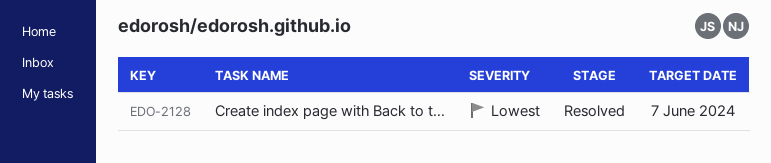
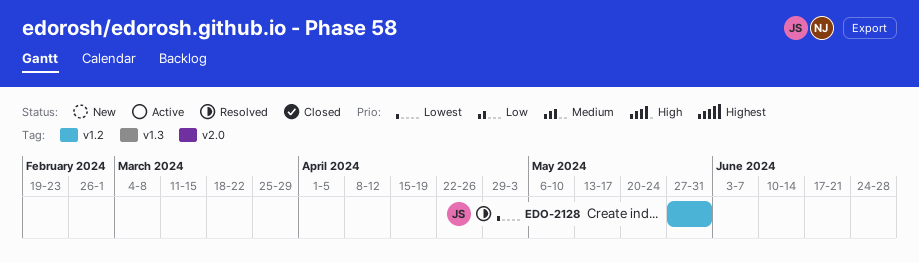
EDO-2128, due: Jun 7 -> May 31

